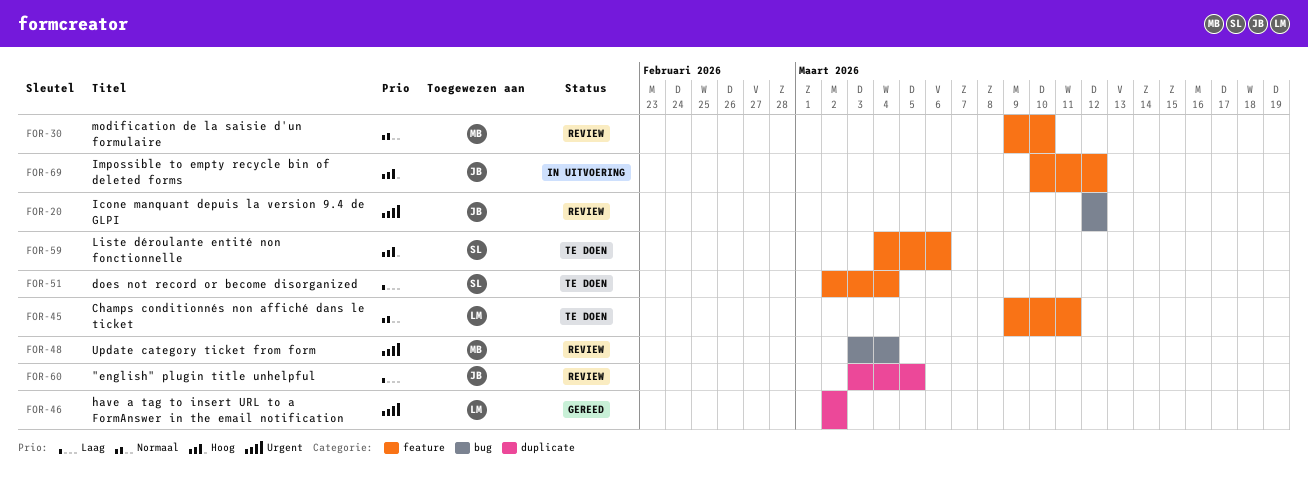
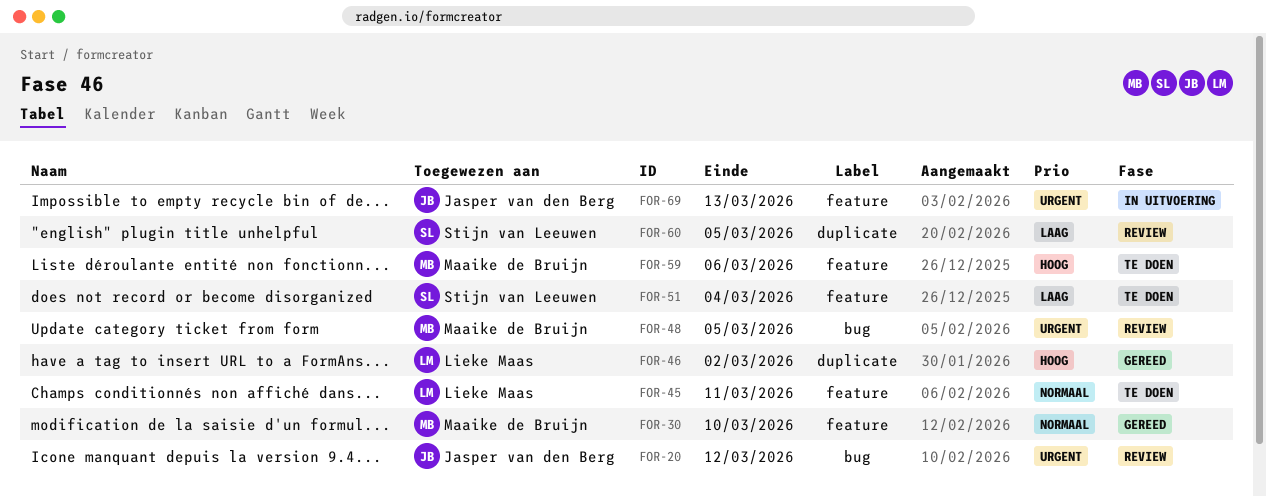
FOR-30, status: Review -> Gereed
FOR-46, priority: Urgent -> Hoog
FOR-48, due: Mar 4 -> Mar 5
FOR-59, owner: Stijn van Leeuwen -> Maaike de Bruijn
FOR-60, owner: Jasper van den Berg -> Stijn van Leeuwen
FOR-69, priority: Hoog -> Urgent
FOR-69, due: Mar 12 -> Mar 13

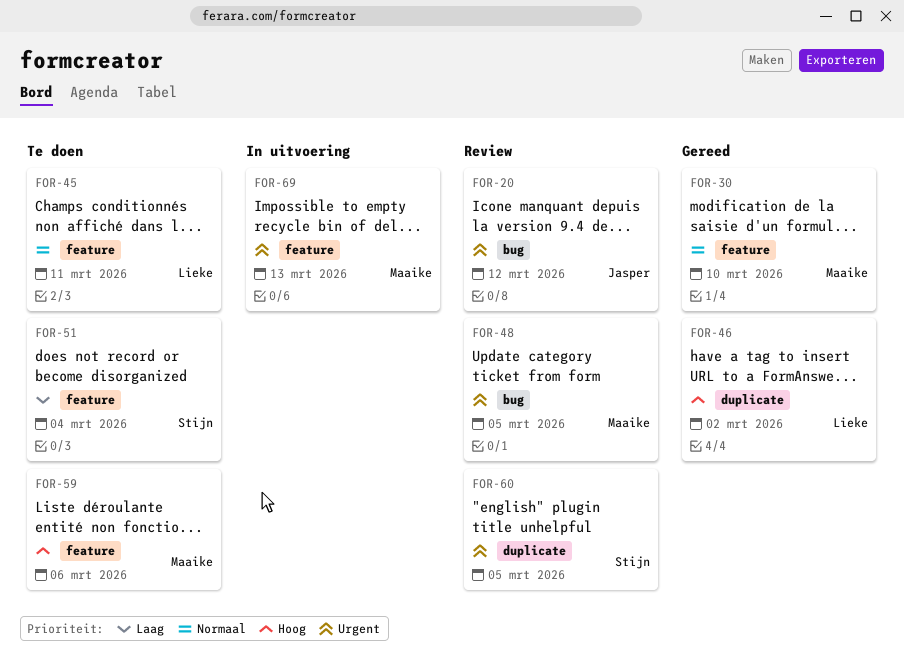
FOR-60, priority: Laag -> Urgent
FOR-69, owner: Jasper van den Berg -> Maaike de Bruijn

